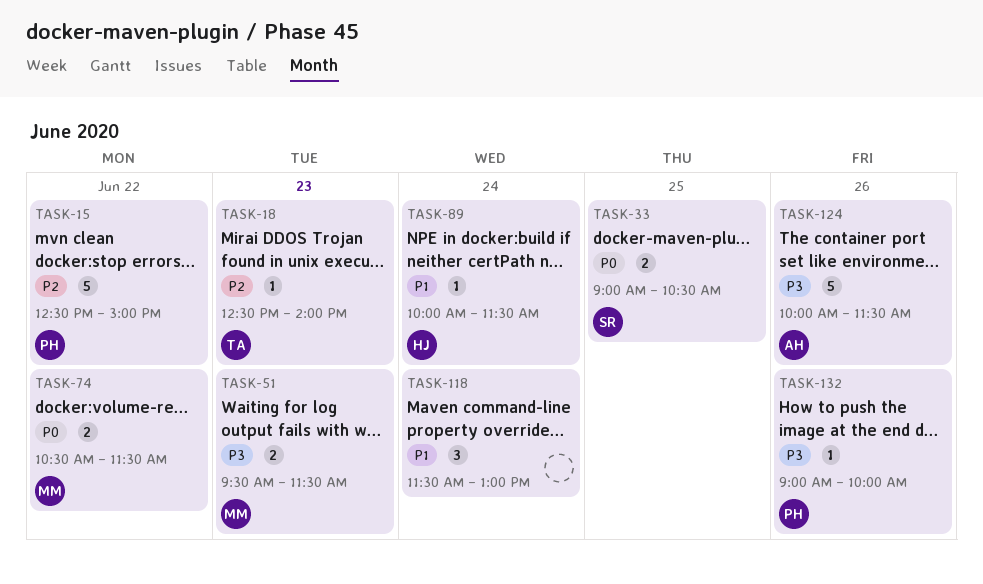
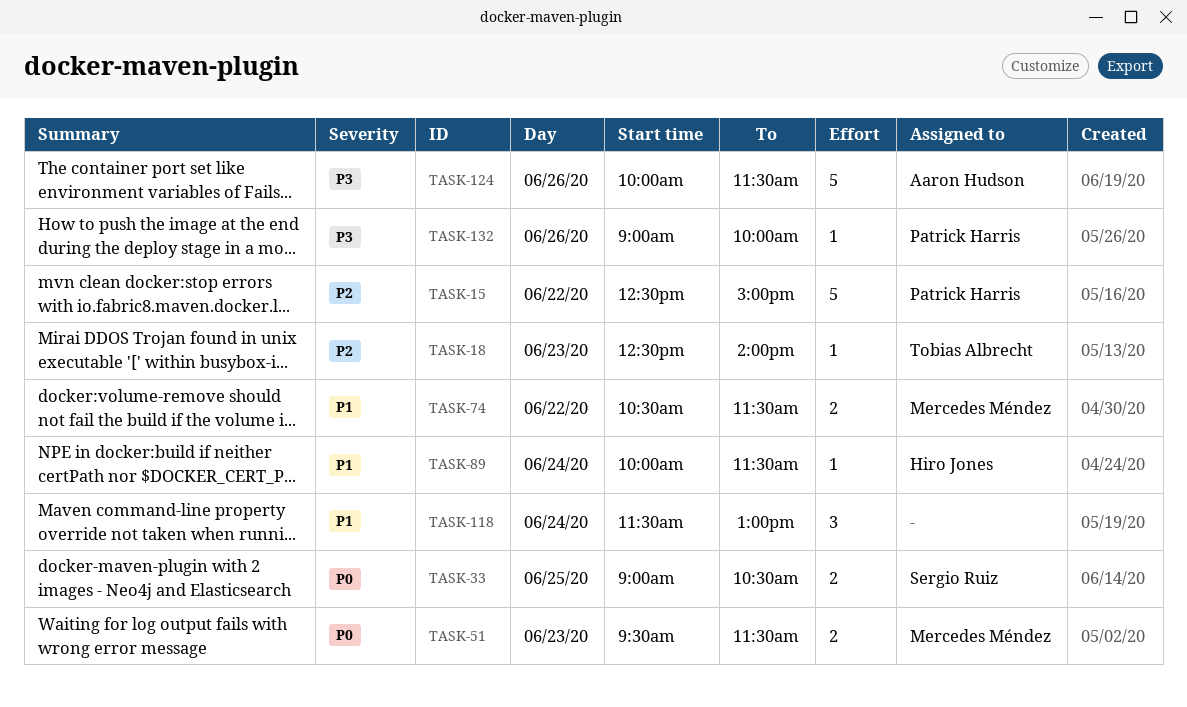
TASK-51, priority: P3 -> P0
TASK-74, priority: P0 -> P1

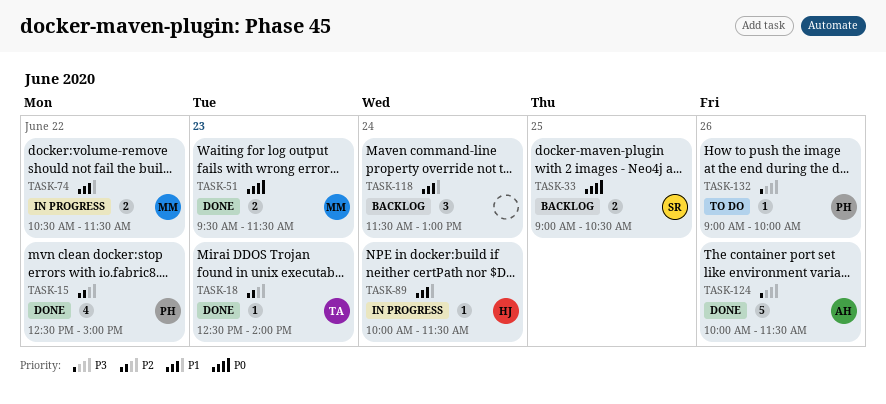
TASK-15, estimate: 5 -> 4

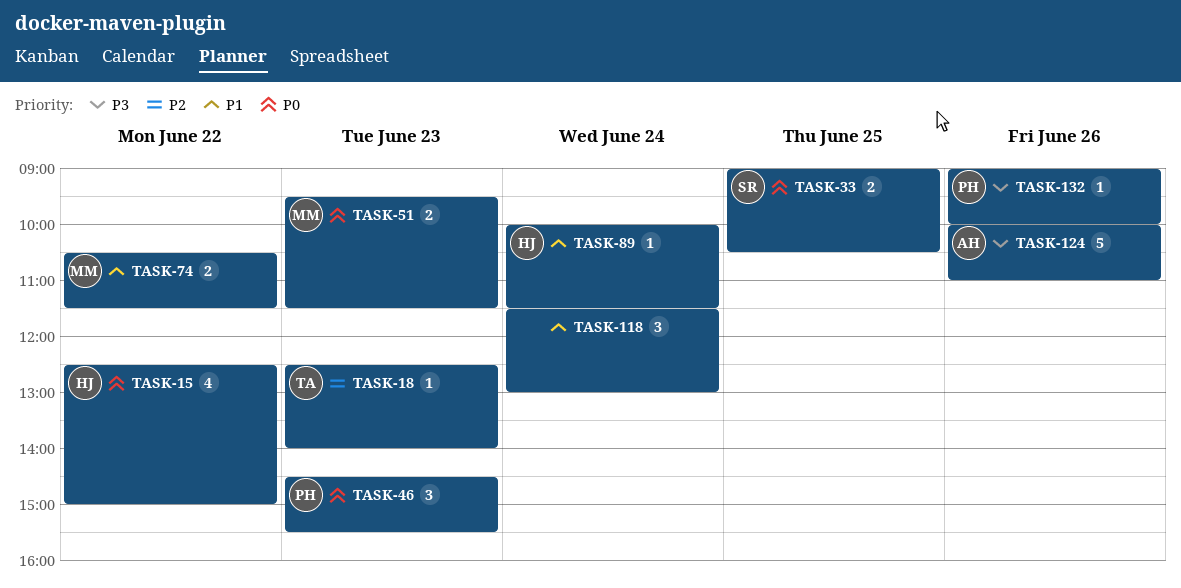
TASK-15, owner: PH -> HJ
TASK-15, priority: P2 -> P0
TASK-46: none -> present
TASK-124, ends: 11:30 -> 11:00

